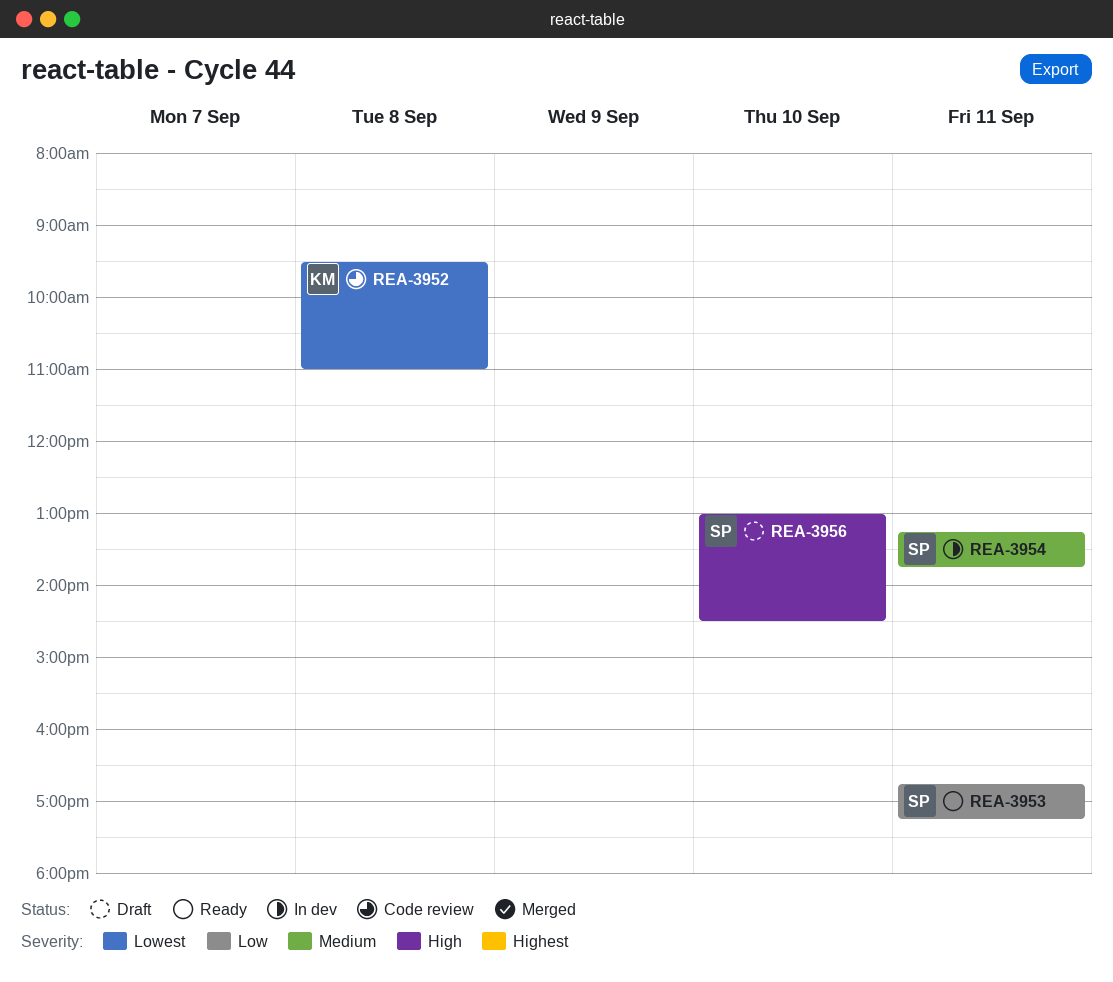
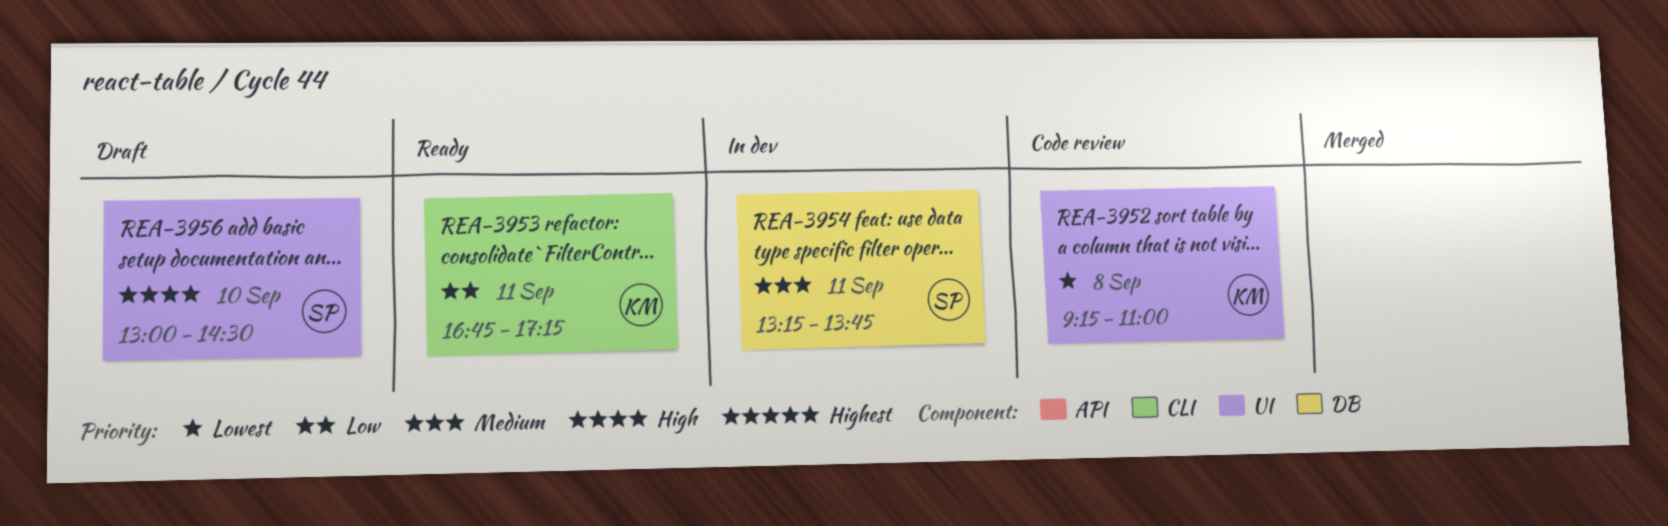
REA-3952, begins: 09:30 -> 09:15
REA-3953, owner: SP -> KM

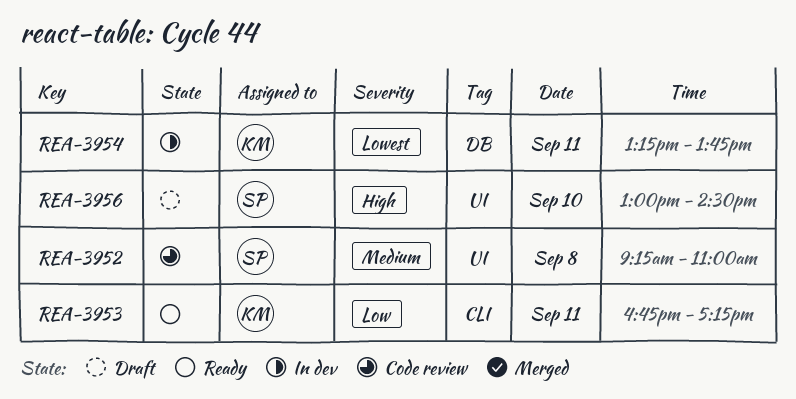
REA-3952, owner: KM -> SP
REA-3952, priority: Lowest -> Medium
REA-3954, owner: SP -> KM
REA-3954, priority: Medium -> Lowest

